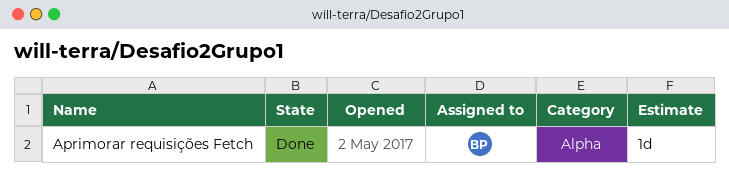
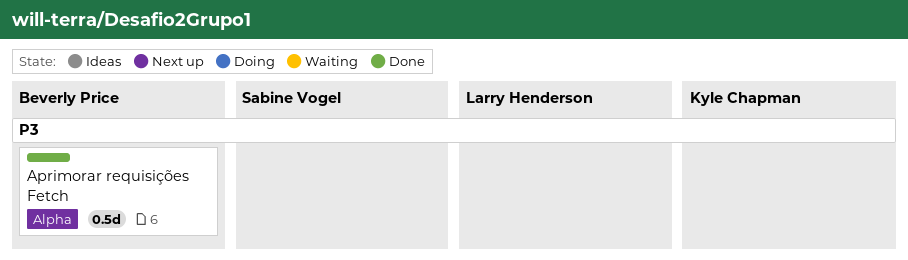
Aprimorar requisições Fetch, estimate: 1d -> 0.5d

